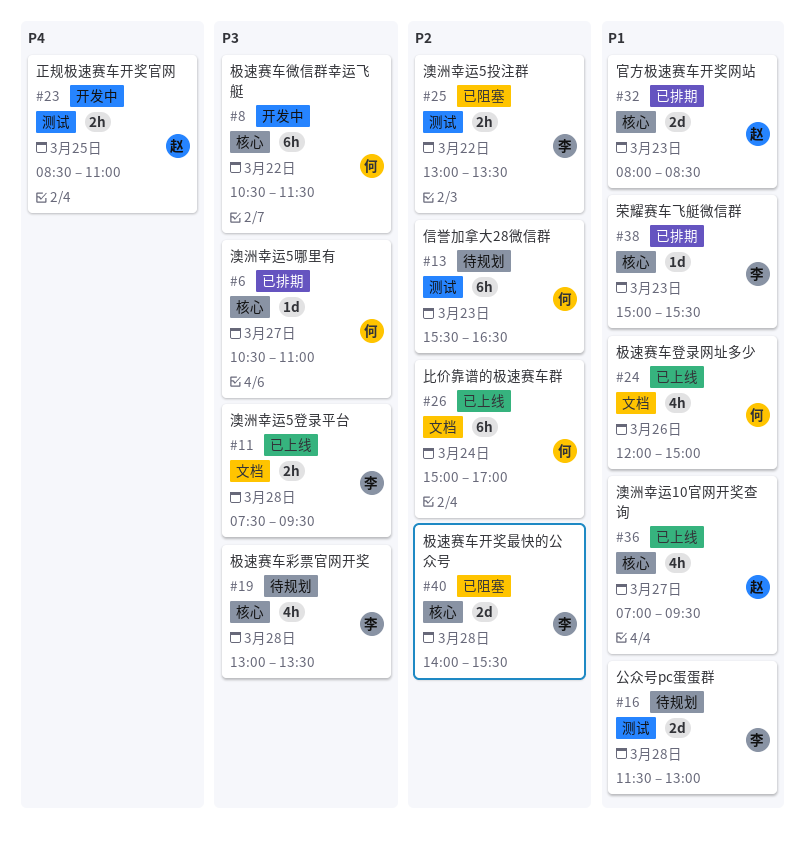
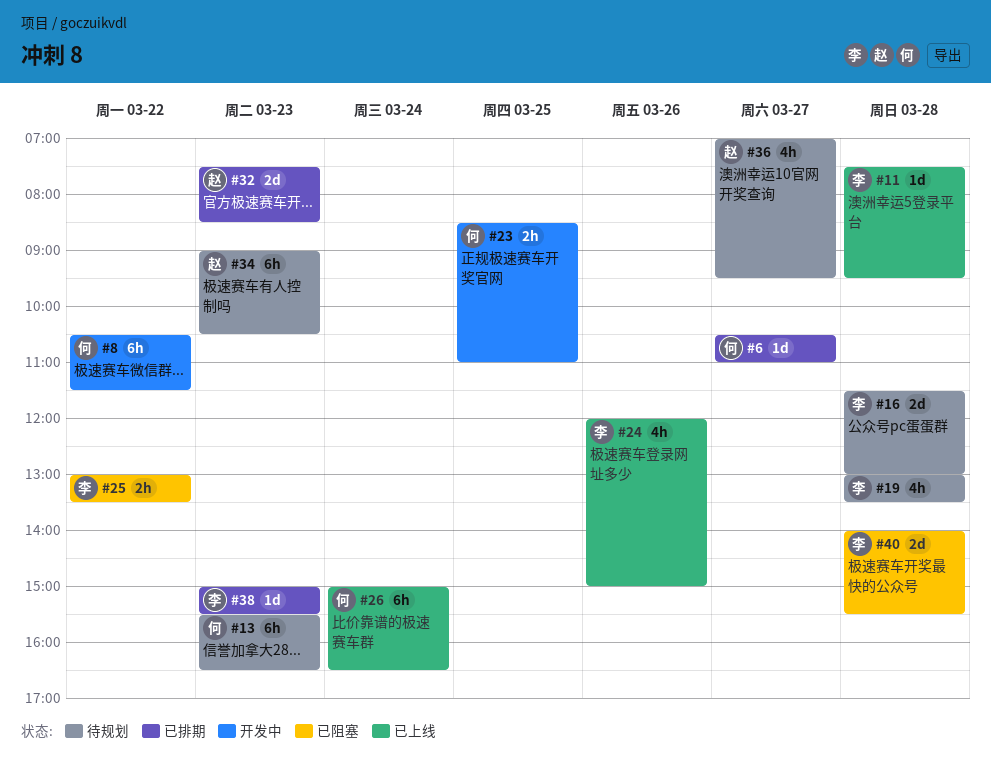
#11, estimate: 2h -> 1d
#23, owner: 赵 -> 何
#24, owner: 何 -> 李
#26, ends: 17:00 -> 16:30
#32, begins: 08:00 -> 07:30
#34: none -> present
#36, status: 已上线 -> 待规划

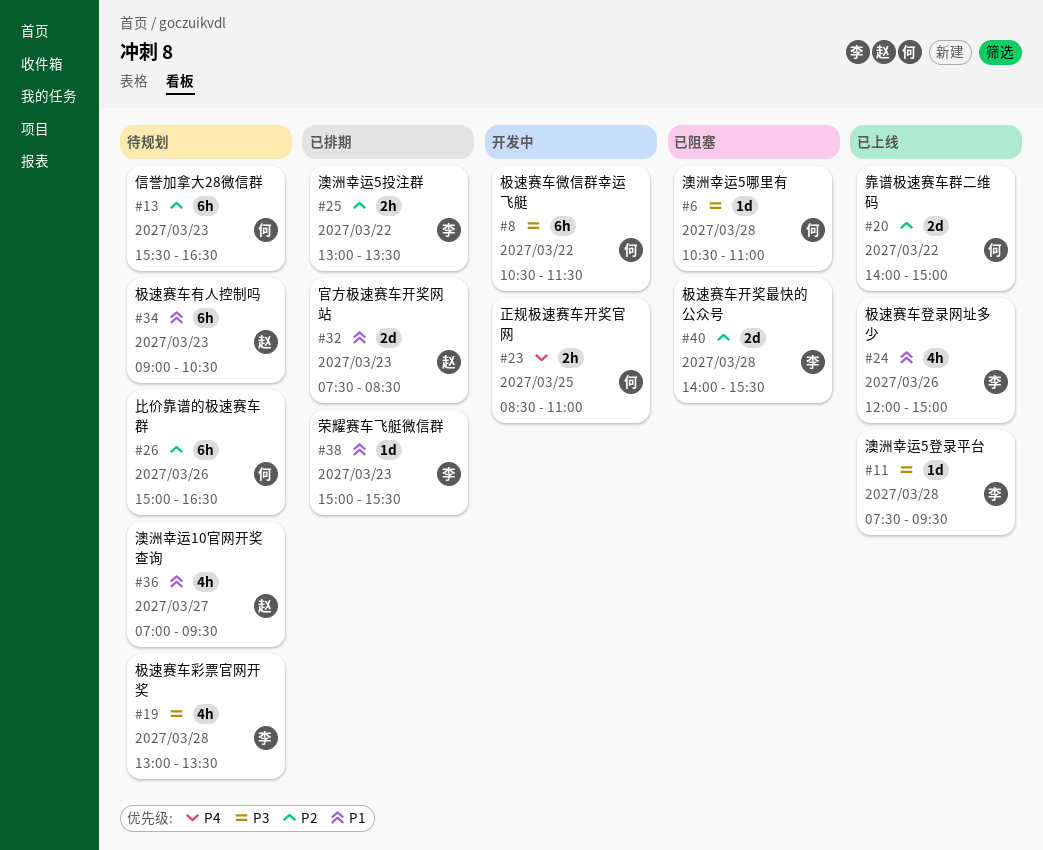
#6, status: 已排期 -> 已阻塞
#6, day: Mar 27 -> Mar 28
#16: present -> none
#20: none -> present
#25, status: 已阻塞 -> 已排期
#26, status: 已上线 -> 待规划
#26, day: Mar 24 -> Mar 26

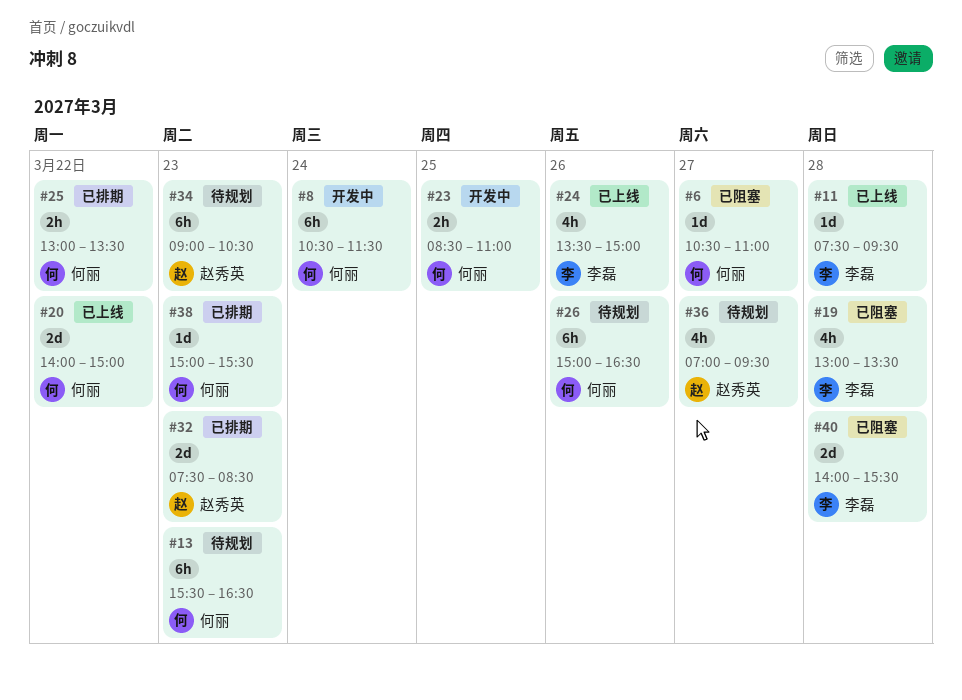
#6, day: Mar 28 -> Mar 27
#8, day: Mar 22 -> Mar 24
#19, status: 待规划 -> 已阻塞
#24, begins: 12:00 -> 13:30
#25, owner: 李磊 -> 何丽
#38, owner: 李磊 -> 何丽

